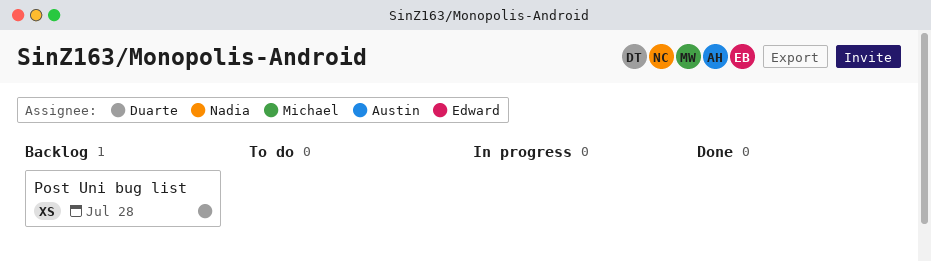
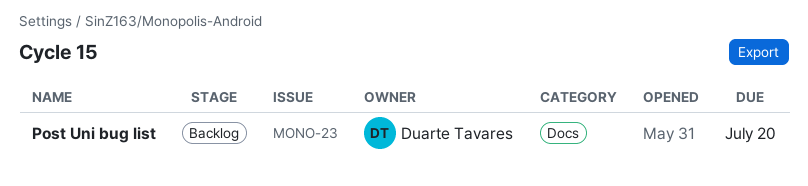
Post Uni bug list, due: Jul 28 -> Jul 20

